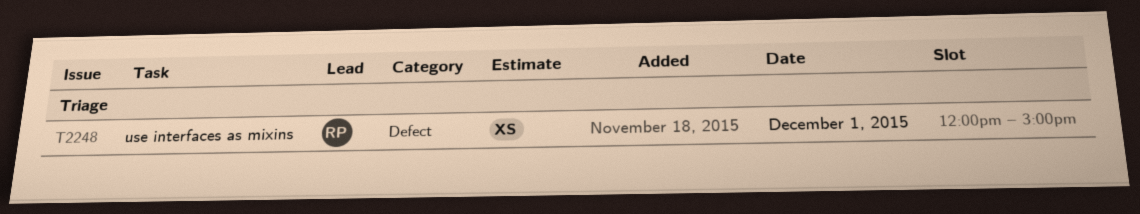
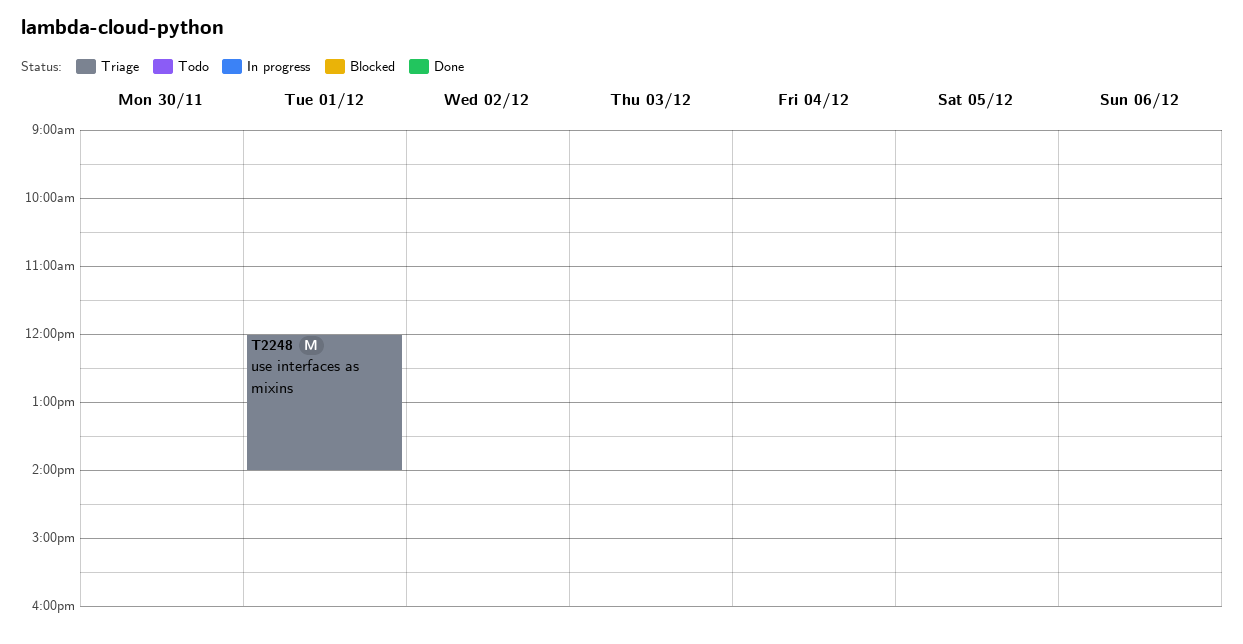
T2248, estimate: XS -> M
T2248, ends: 15:00 -> 14:00

